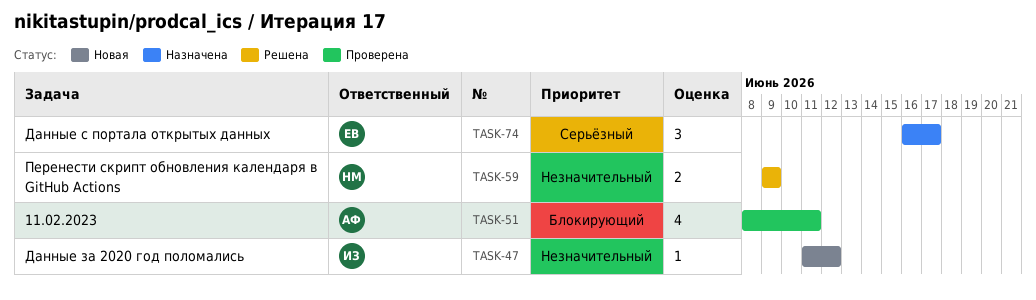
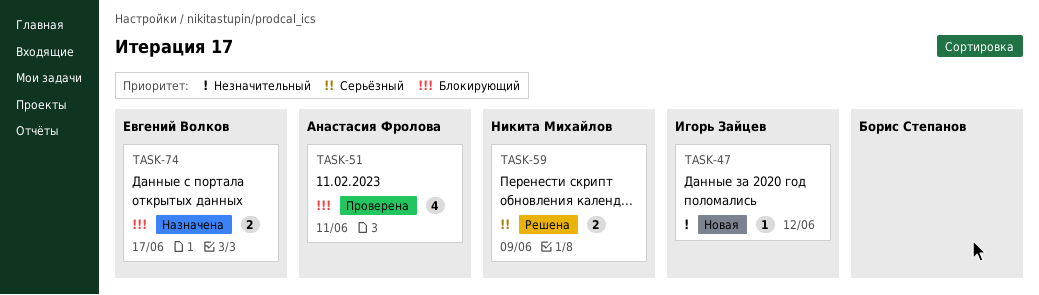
TASK-59, priority: Незначительный -> Серьёзный
TASK-74, priority: Серьёзный -> Блокирующий
TASK-74, estimate: 3 -> 2

